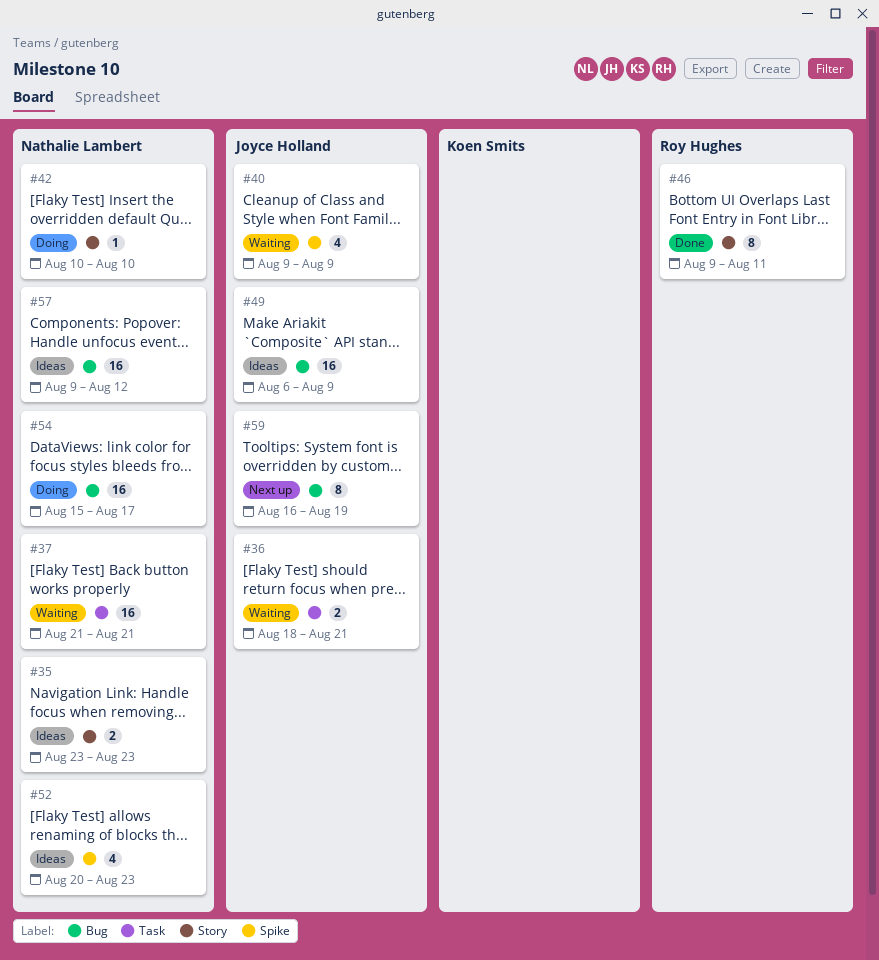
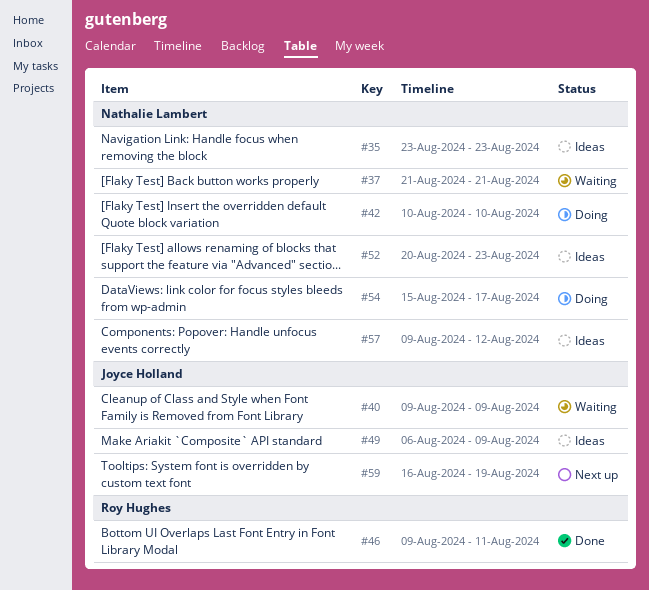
#36: present -> none

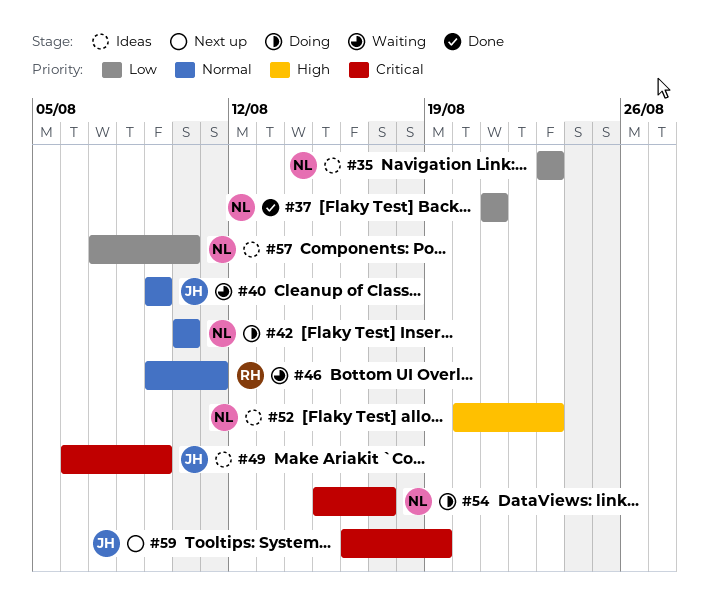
#37, status: Waiting -> Done
#46, status: Done -> Waiting
#57, start: Aug 9 -> Aug 7
#57, due: Aug 12 -> Aug 10

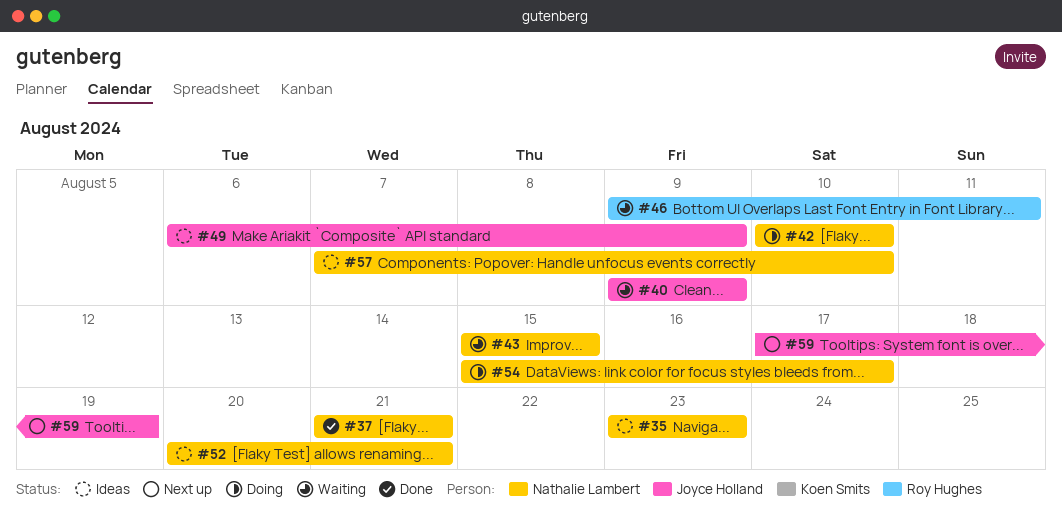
#43: none -> present
#52, due: Aug 23 -> Aug 21
#59, start: Aug 16 -> Aug 17

